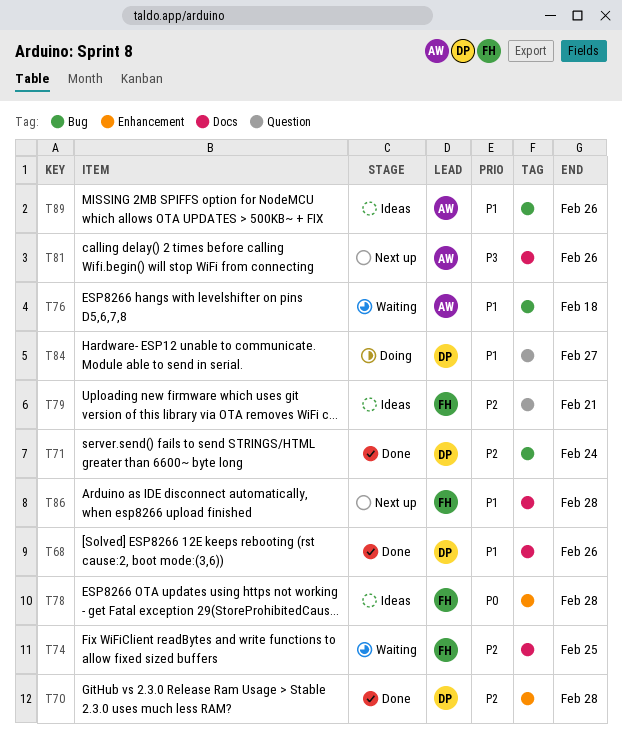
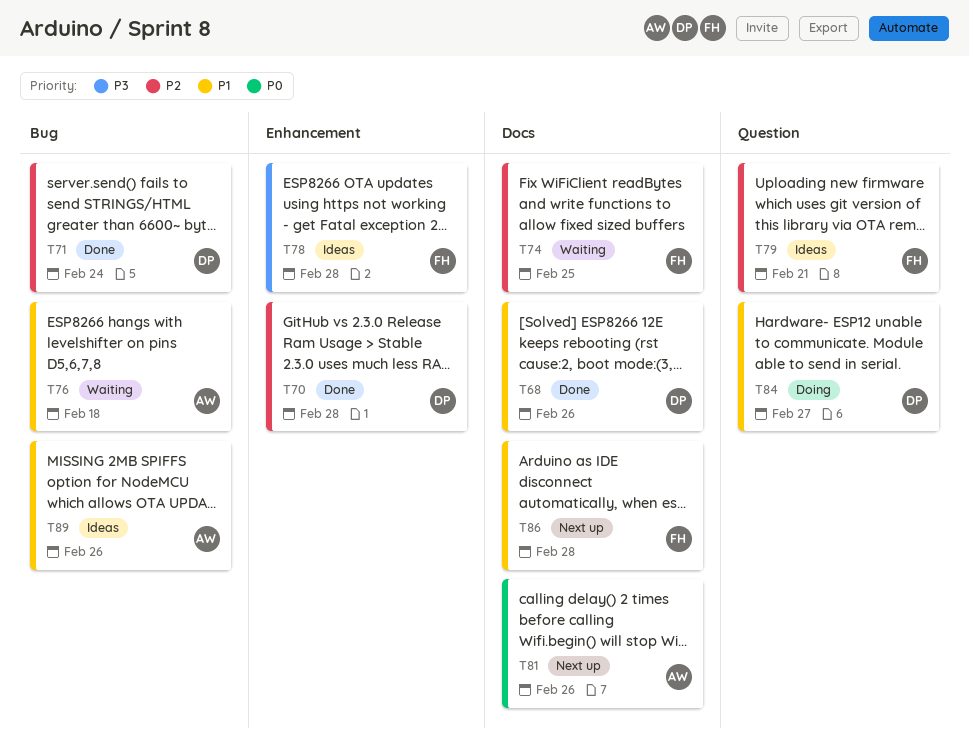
T78, priority: P0 -> P3
T81, priority: P3 -> P0

